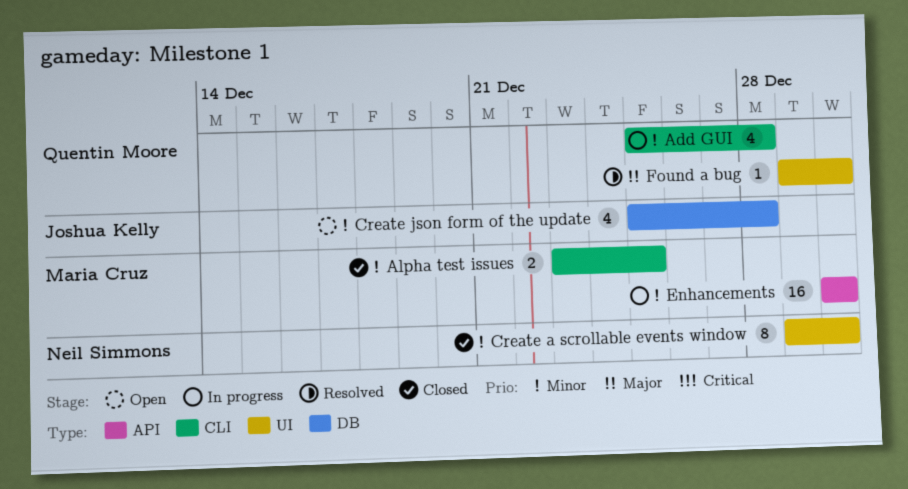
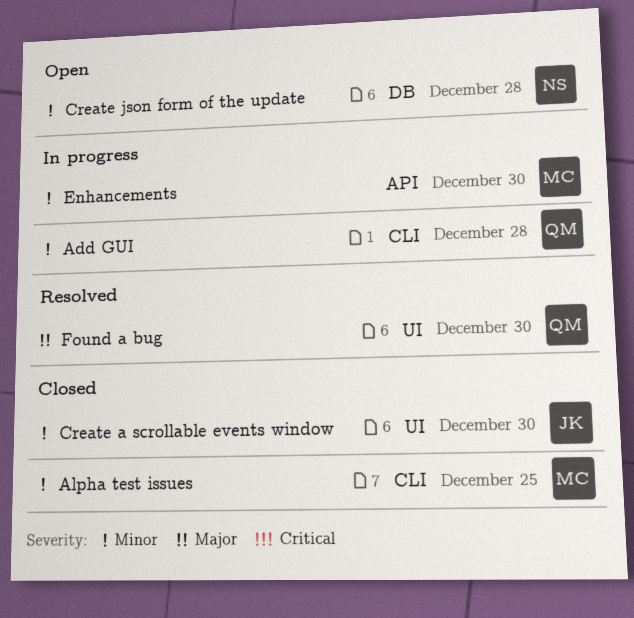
Create a scrollable events window, owner: Neil Simmons -> Joshua Kelly
Create json form of the update, owner: Joshua Kelly -> Neil Simmons

